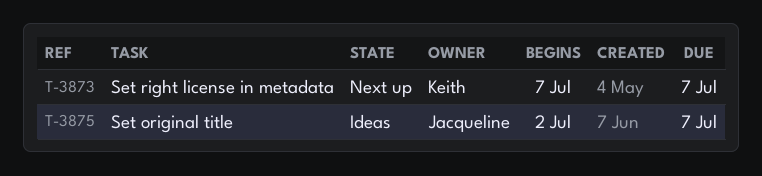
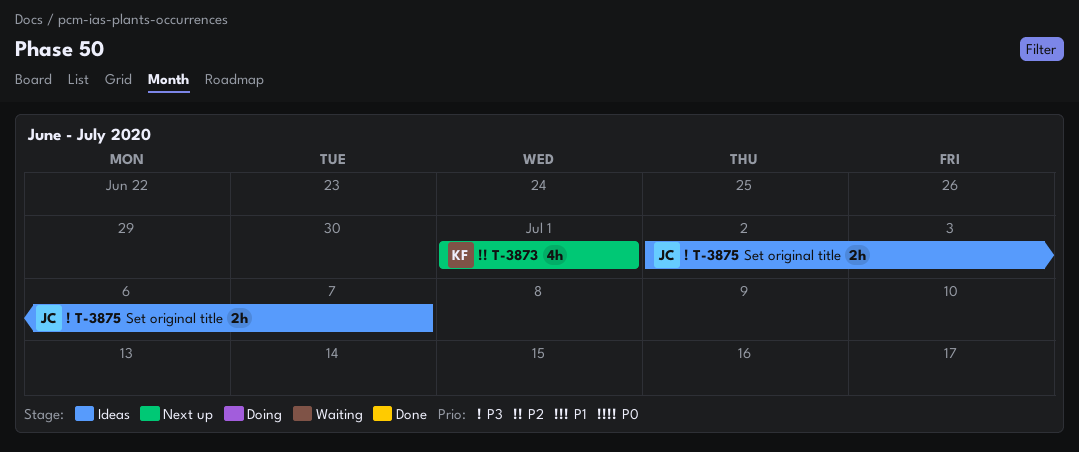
T-3873, start: Jul 7 -> Jul 1
T-3873, due: Jul 7 -> Jul 1

